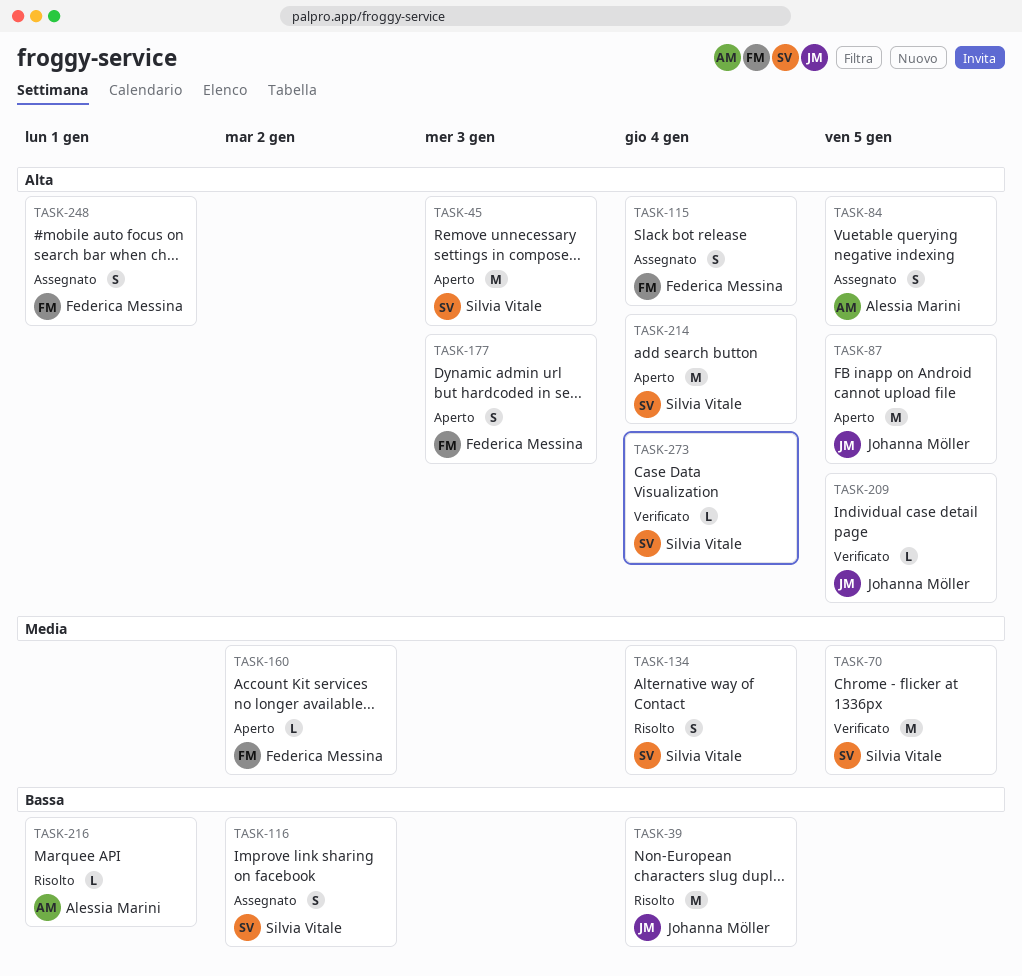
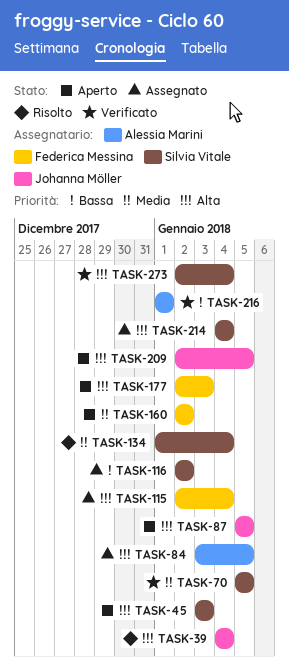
TASK-39, priority: Bassa -> Alta
TASK-209, status: Verificato -> Aperto
TASK-214, status: Aperto -> Assegnato
TASK-216, status: Risolto -> Verificato
TASK-248: present -> none

